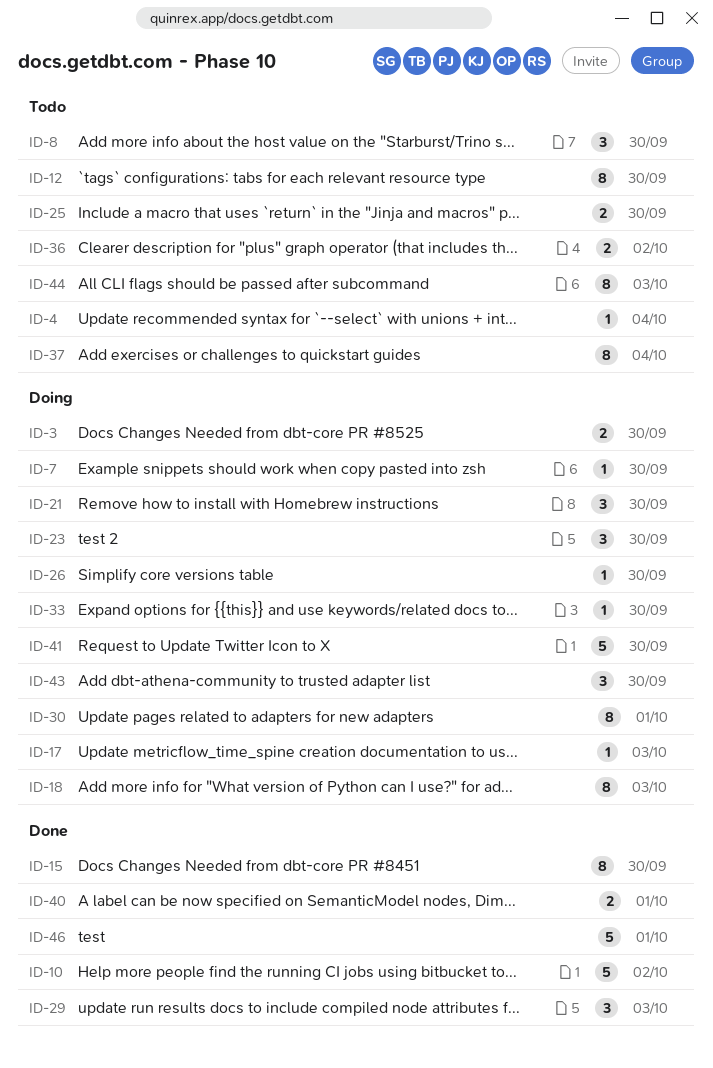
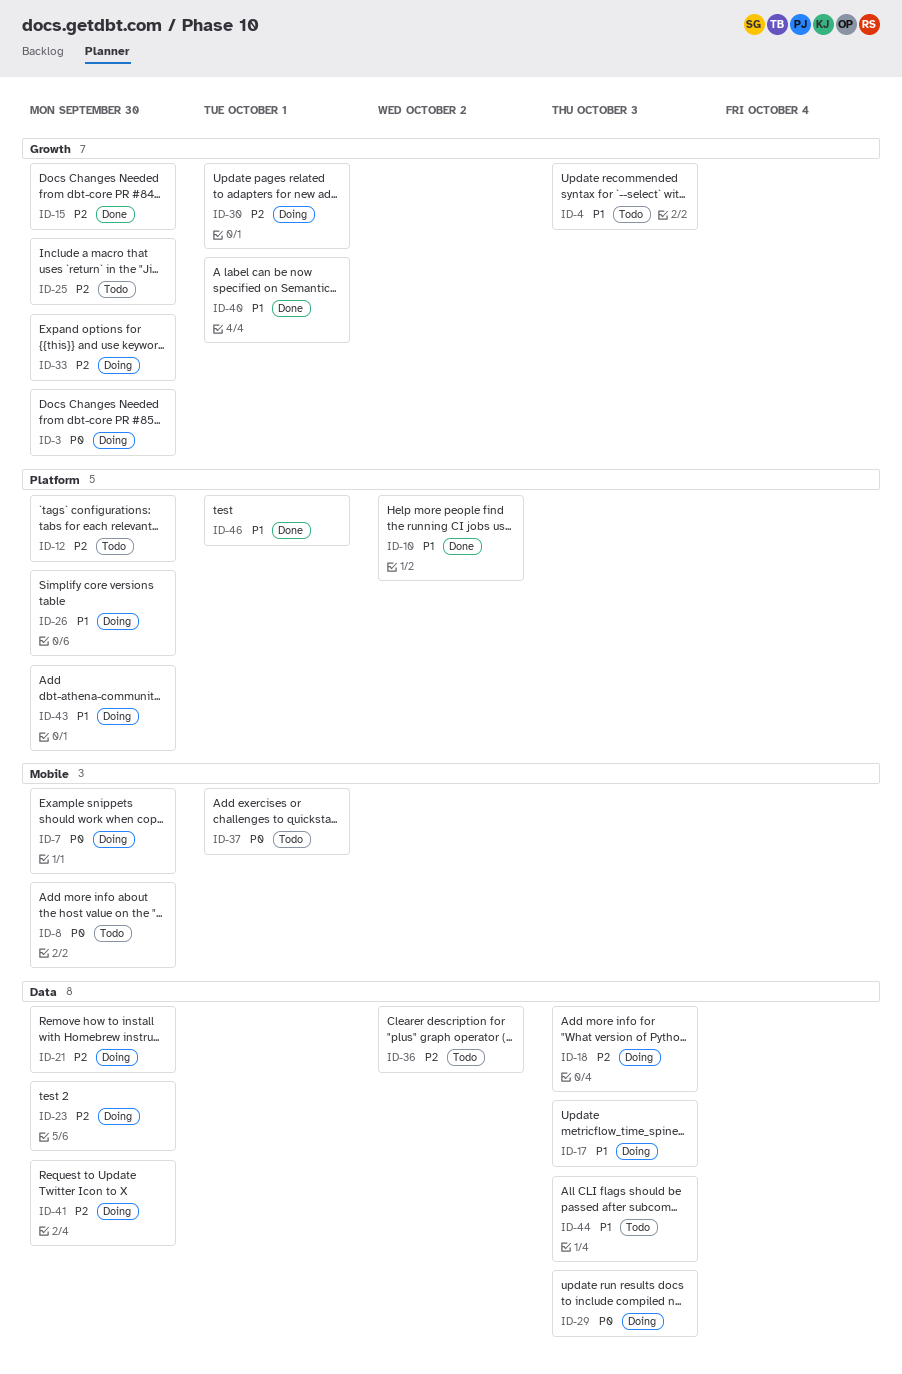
ID-4, due: Oct 4 -> Oct 3
ID-29, status: Done -> Doing
ID-37, due: Oct 4 -> Oct 1

